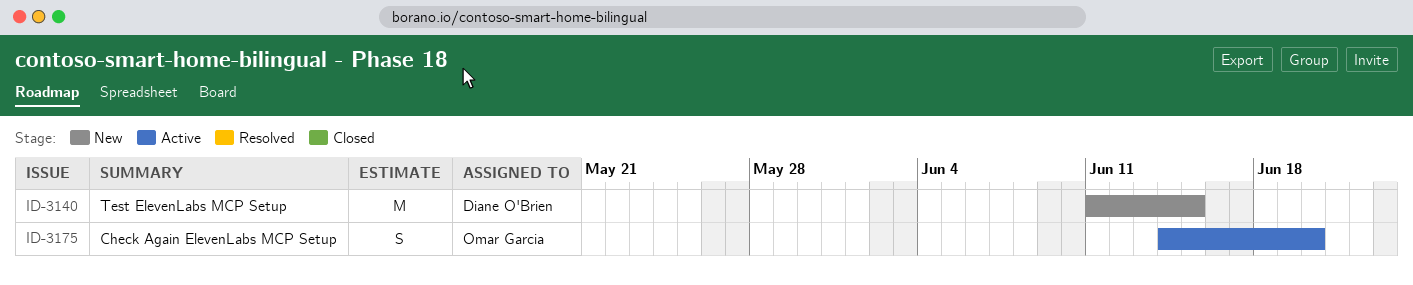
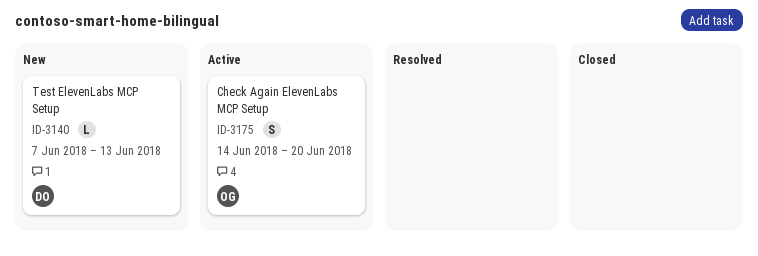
ID-3140, estimate: M -> L
ID-3140, start: Jun 11 -> Jun 7
ID-3140, due: Jun 15 -> Jun 13

